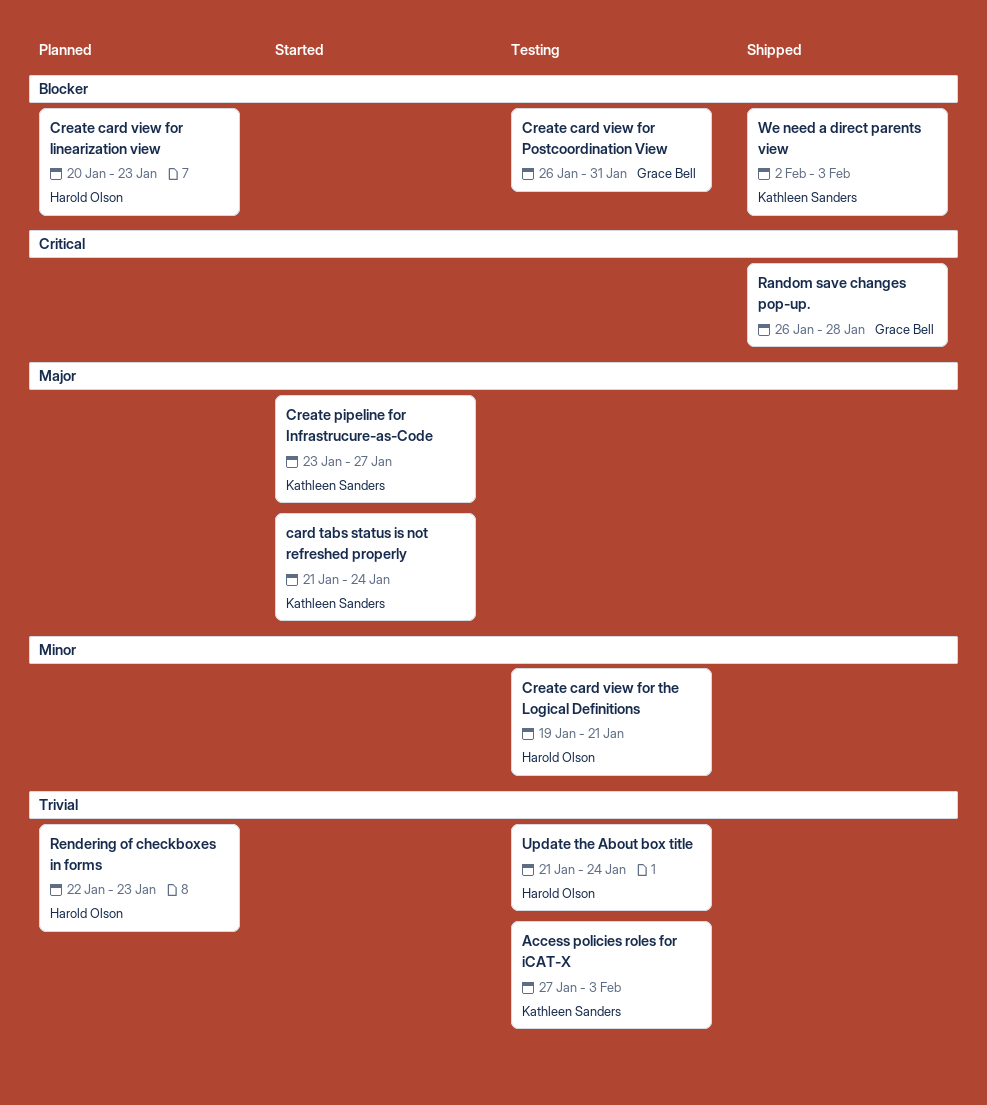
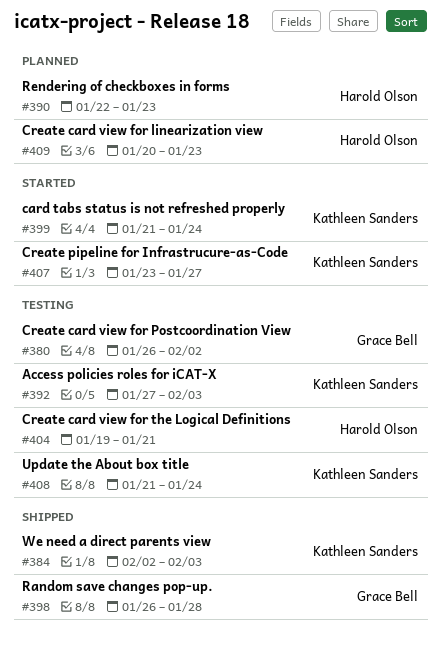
Create card view for Postcoordination View, due: Jan 31 -> Feb 2
Update the About box title, owner: Harold Olson -> Kathleen Sanders

